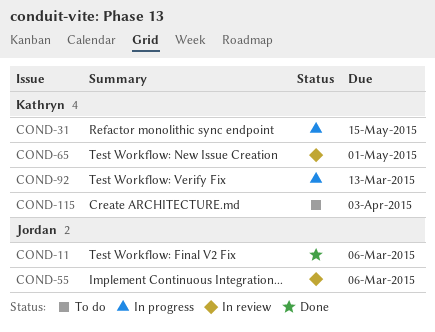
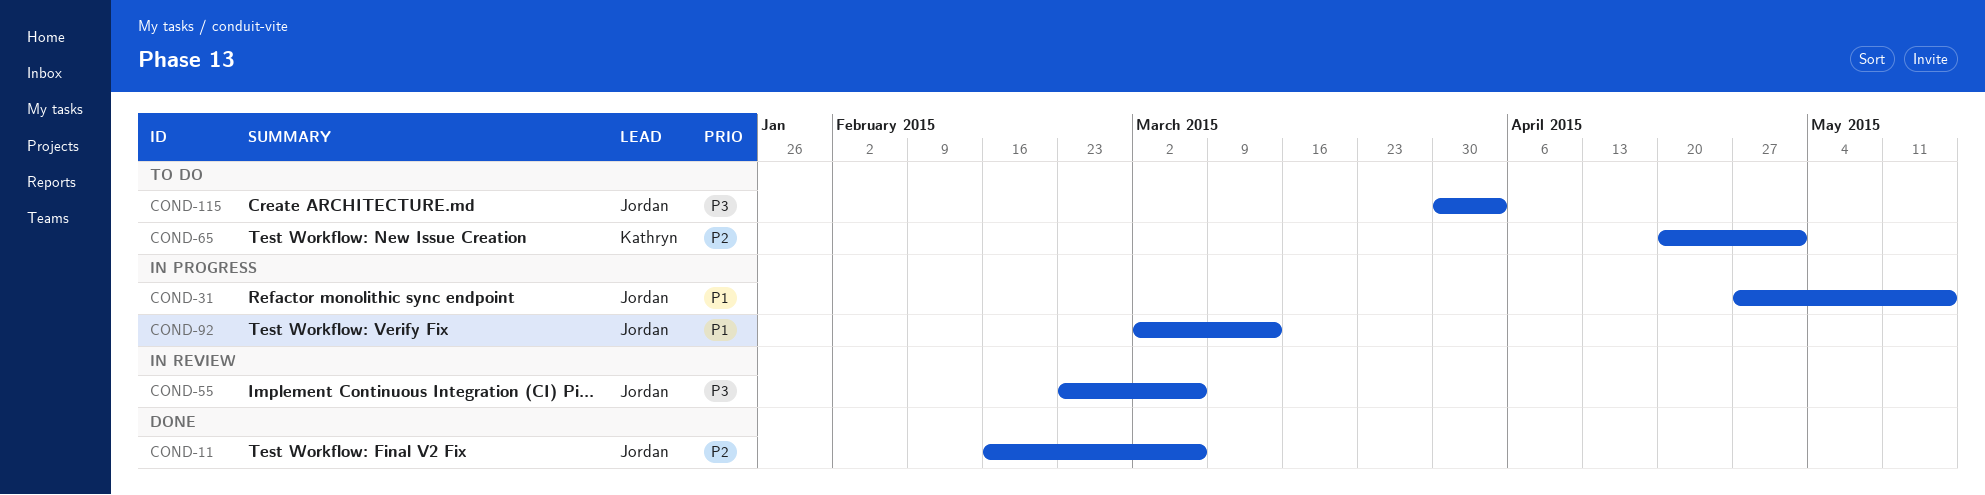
COND-31, owner: Kathryn -> Jordan
COND-65, status: In review -> To do
COND-92, owner: Kathryn -> Jordan
COND-115, owner: Kathryn -> Jordan

